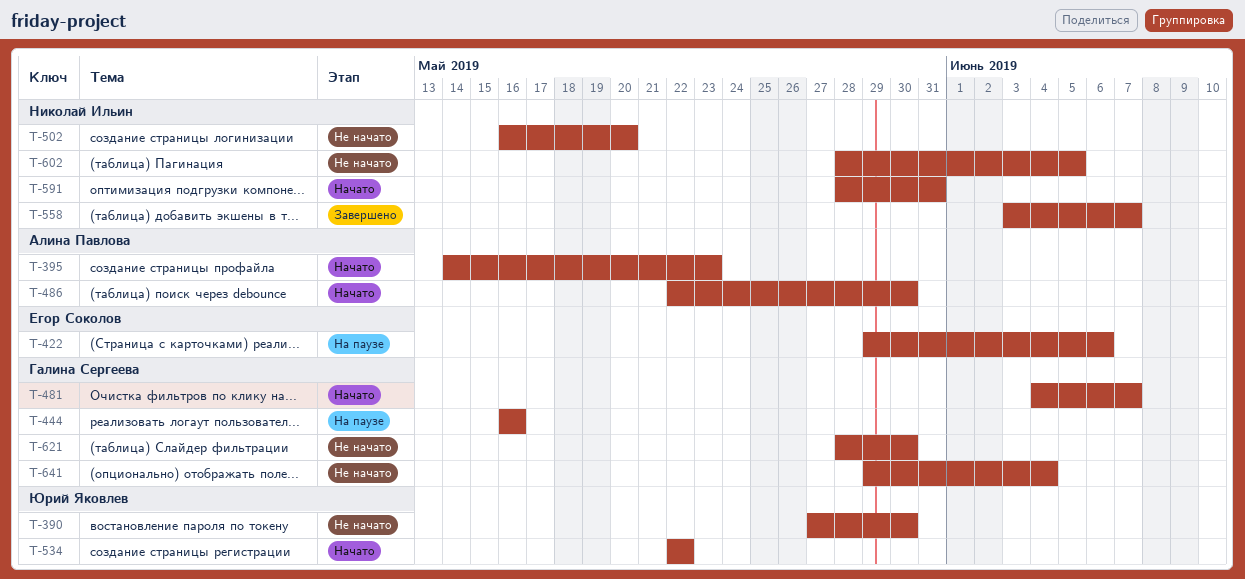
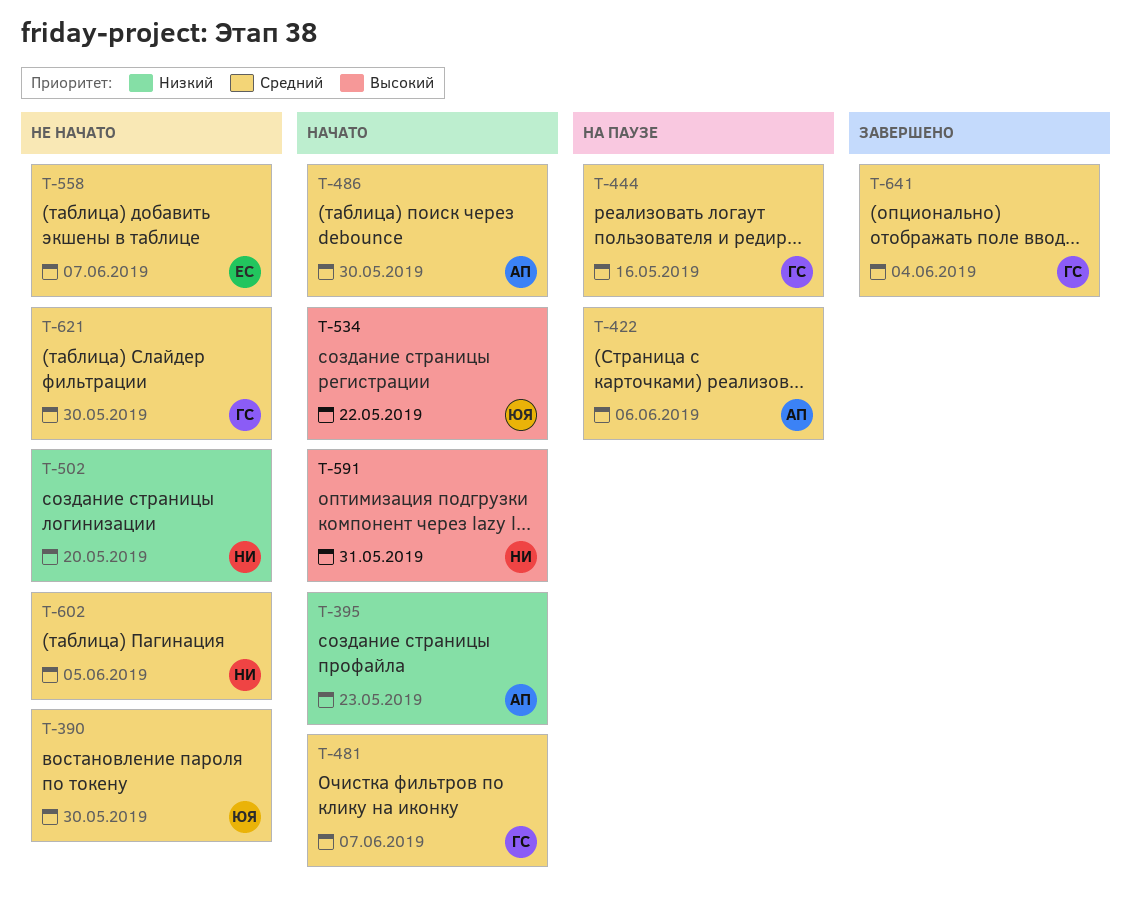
T-422, owner: Егор Соколов -> Алина Павлова
T-558, status: Завершено -> Не начато
T-558, owner: Николай Ильин -> Егор Соколов
T-641, status: Не начато -> Завершено

